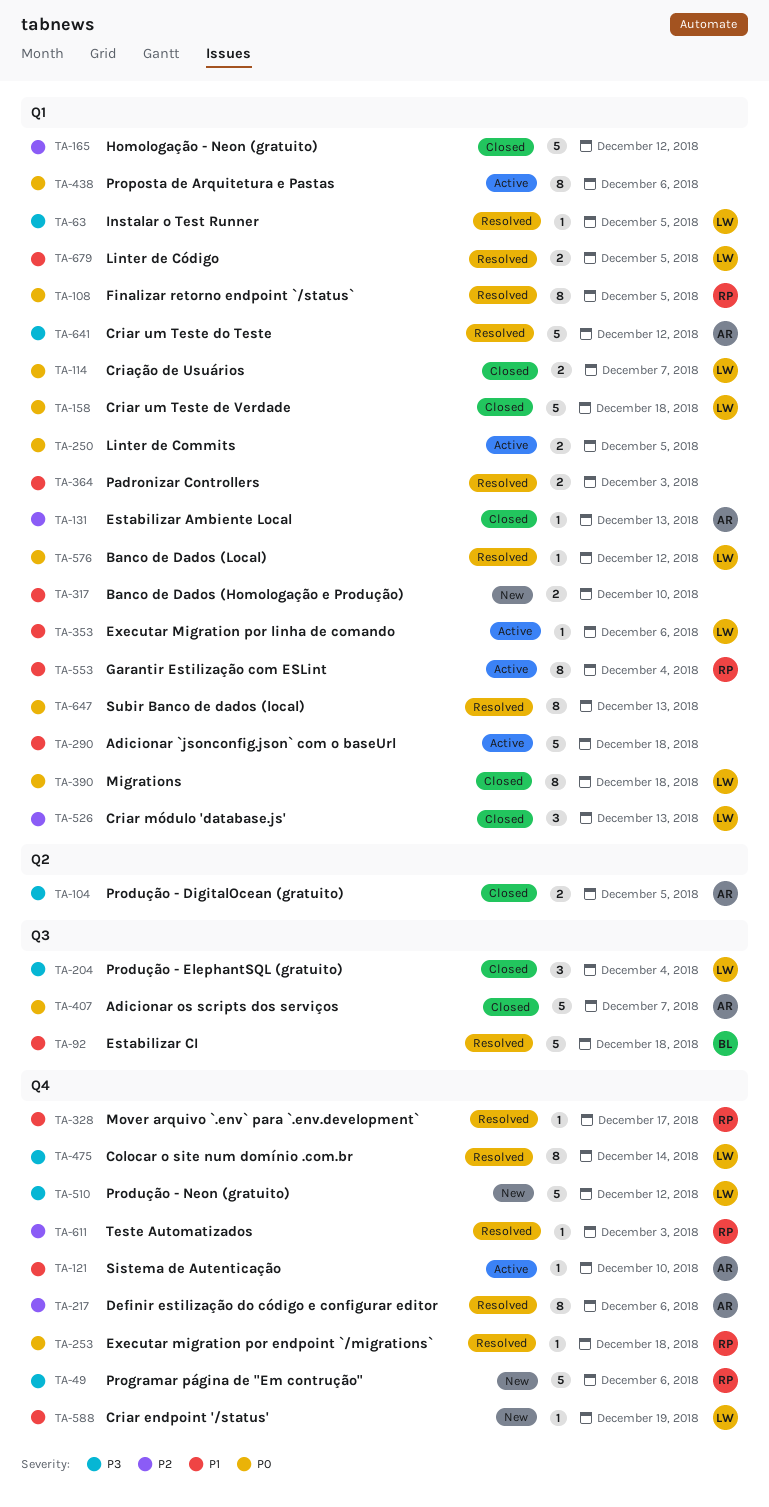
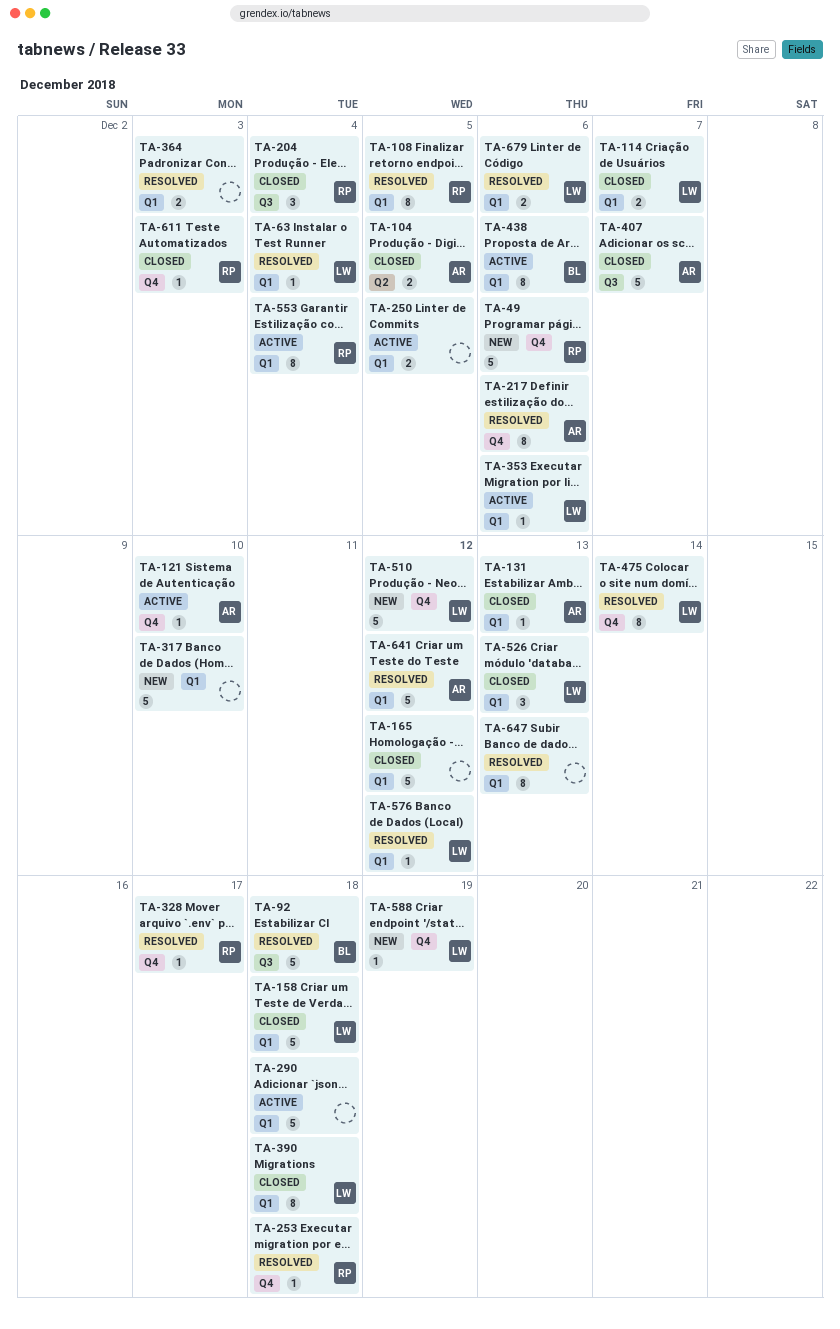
TA-63, due: Dec 5 -> Dec 4
TA-204, owner: LW -> RP
TA-317, estimate: 2 -> 5
TA-438, owner: none -> BL
TA-611, status: Resolved -> Closed
TA-679, due: Dec 5 -> Dec 6

